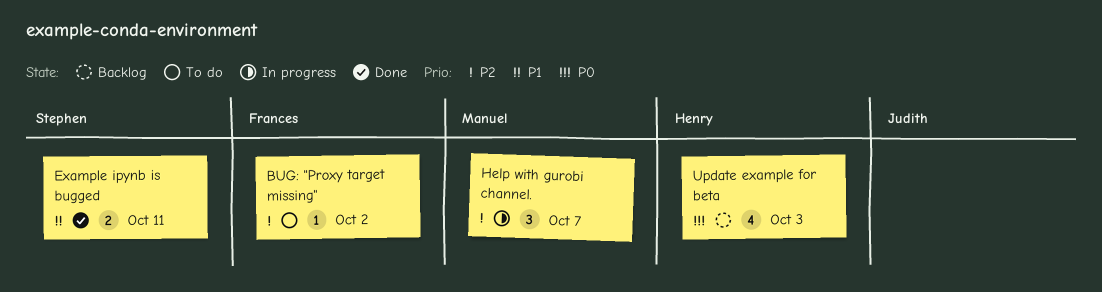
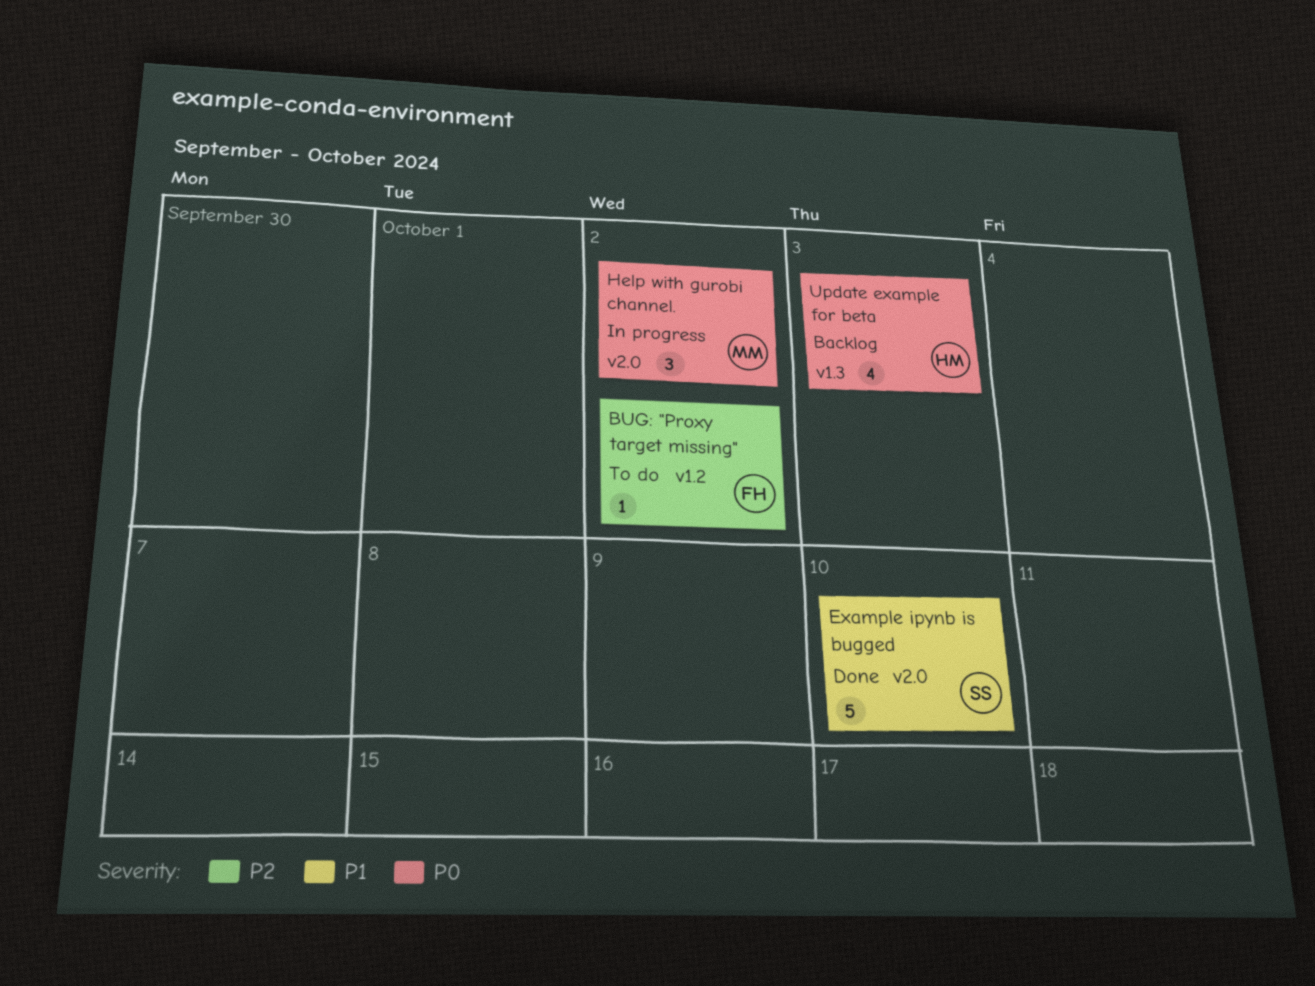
Example ipynb is bugged, estimate: 2 -> 5
Example ipynb is bugged, due: Oct 11 -> Oct 10
Help with gurobi channel., priority: P2 -> P0
Help with gurobi channel., due: Oct 7 -> Oct 2

